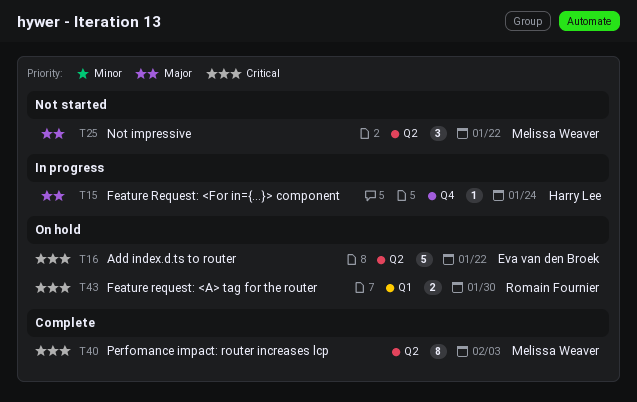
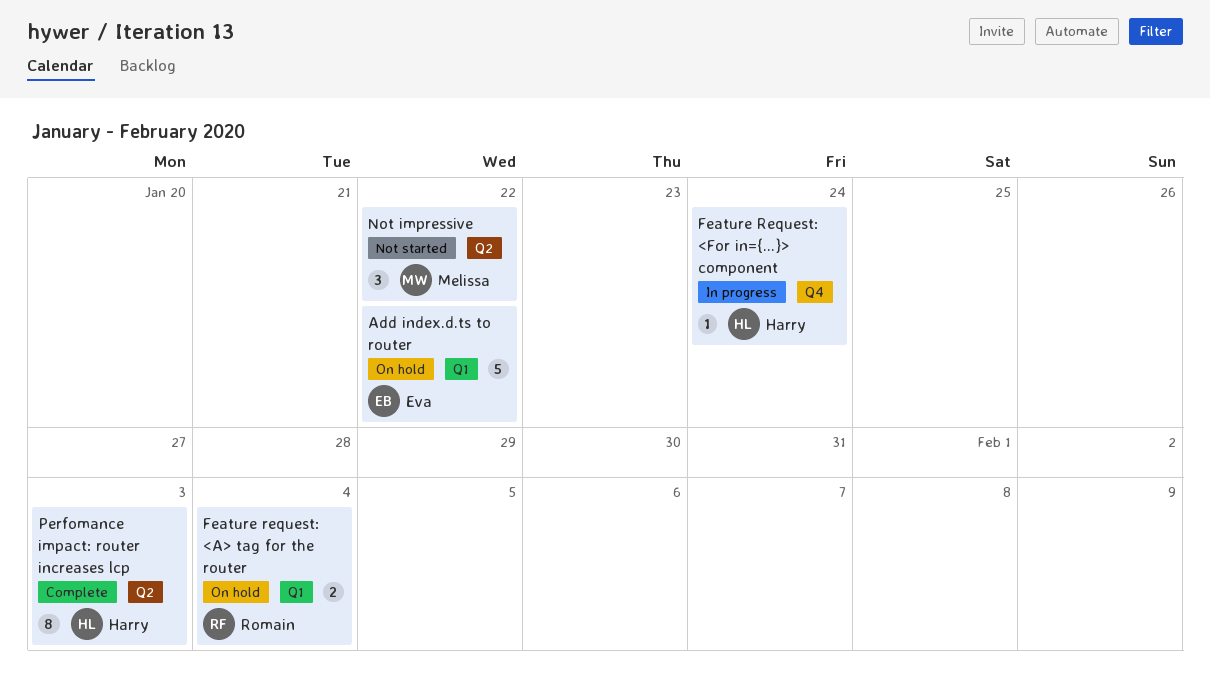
Add index.d.ts to router, label: Q2 -> Q1
Feature request: <A> tag for the router, due: Jan 30 -> Feb 4
Perfomance impact: router increases lcp, owner: Melissa Weaver -> Harry Lee

